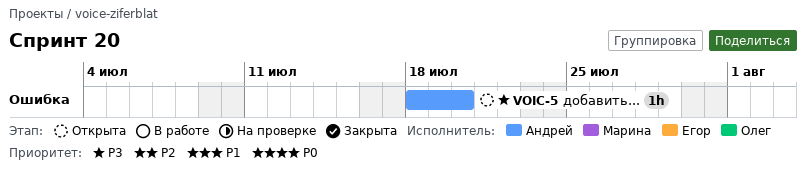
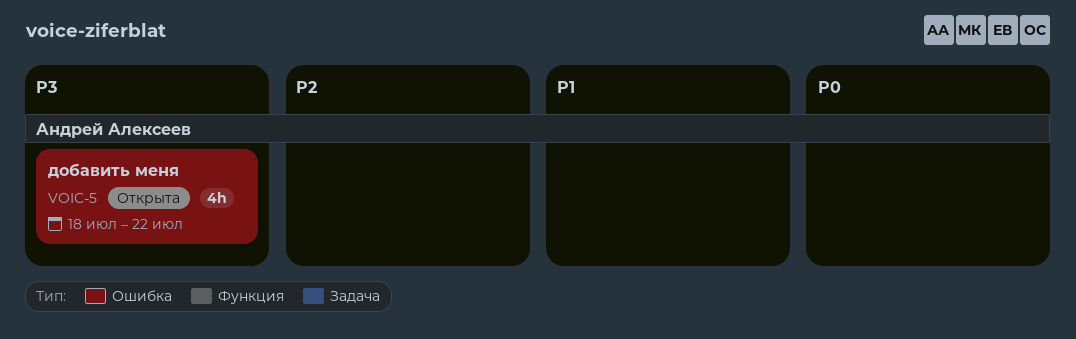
VOIC-5, estimate: 1h -> 4h
VOIC-5, due: Jul 20 -> Jul 22

